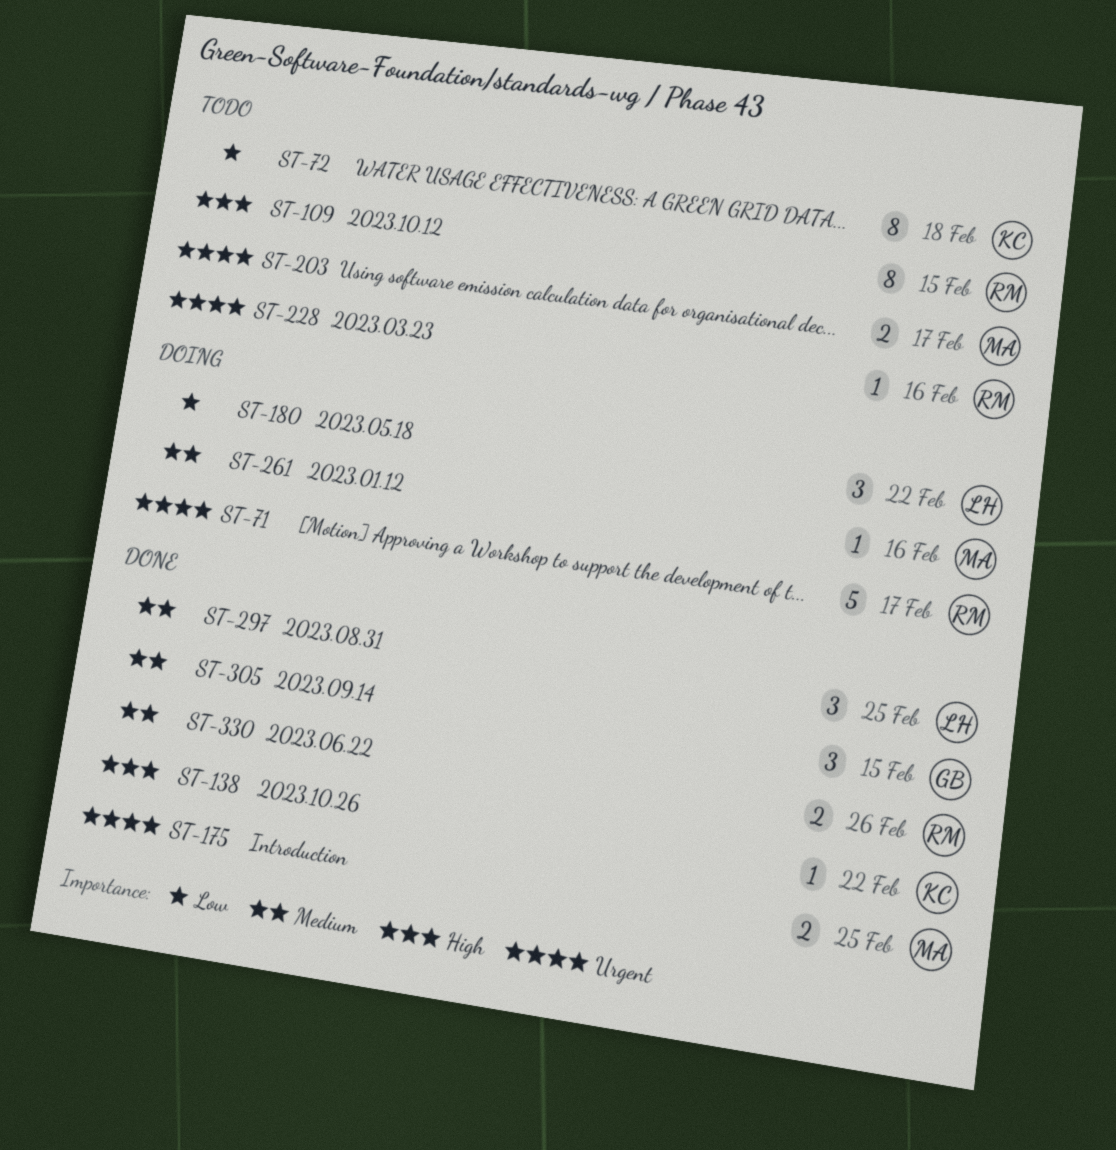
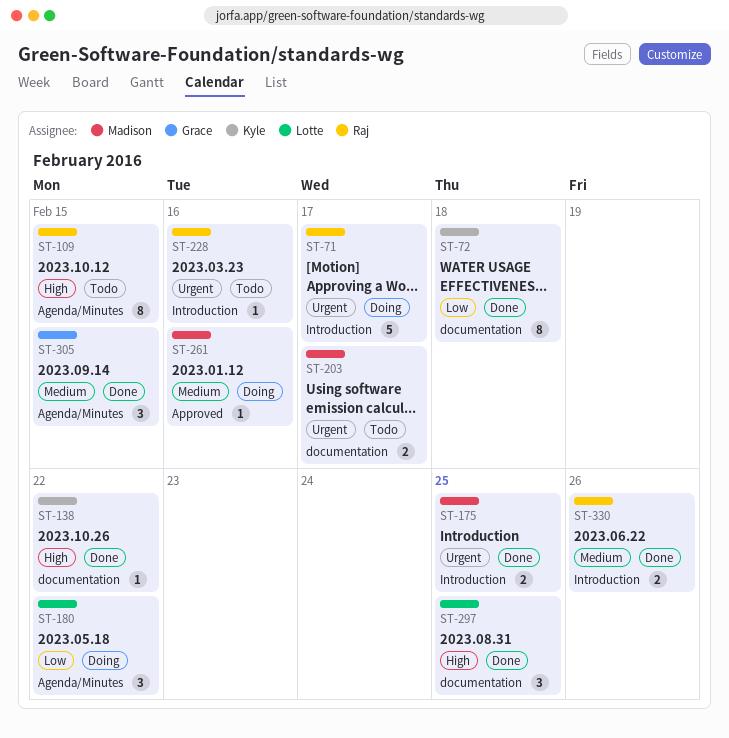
ST-72, status: Todo -> Done
ST-297, priority: Medium -> High

